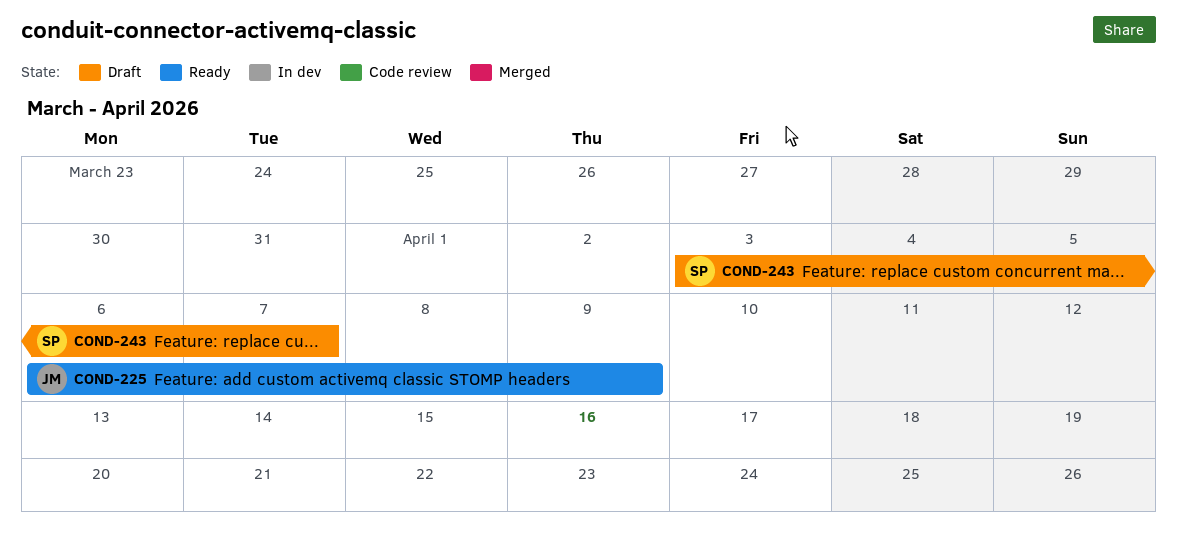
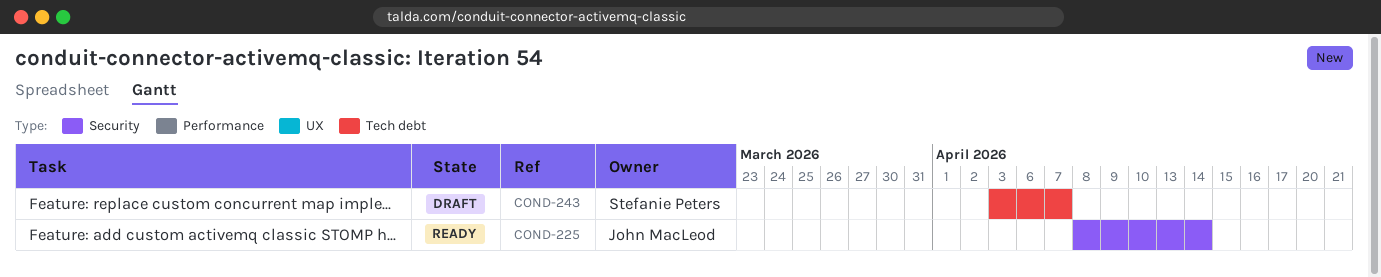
COND-225, start: Apr 6 -> Apr 8
COND-225, due: Apr 9 -> Apr 14

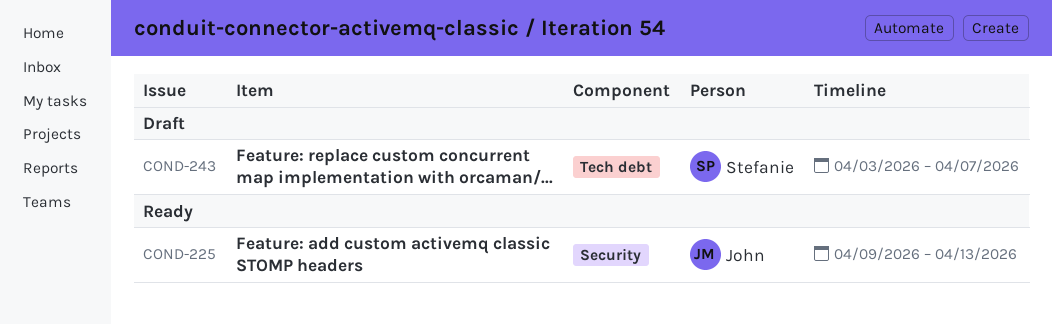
COND-225, start: Apr 8 -> Apr 9
COND-225, due: Apr 14 -> Apr 13

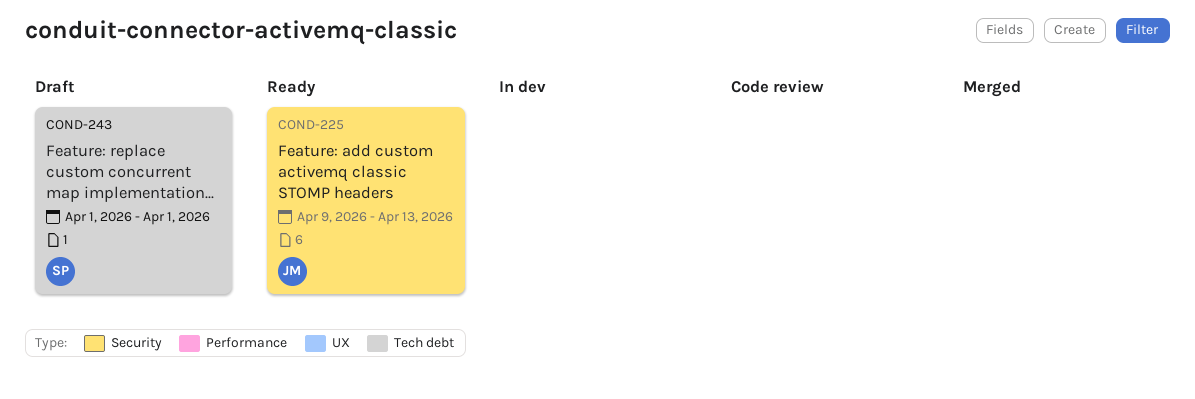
COND-243, start: Apr 3 -> Apr 1
COND-243, due: Apr 7 -> Apr 1

